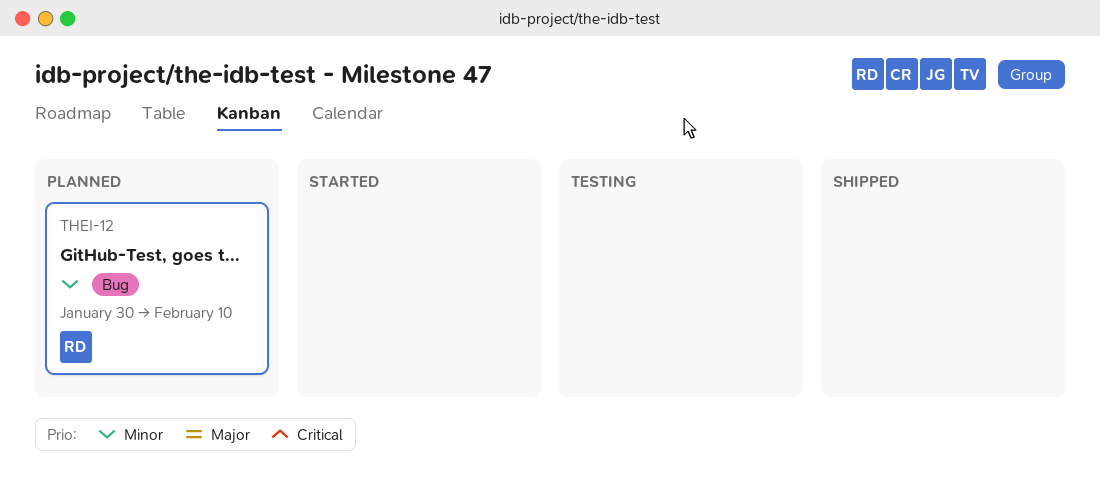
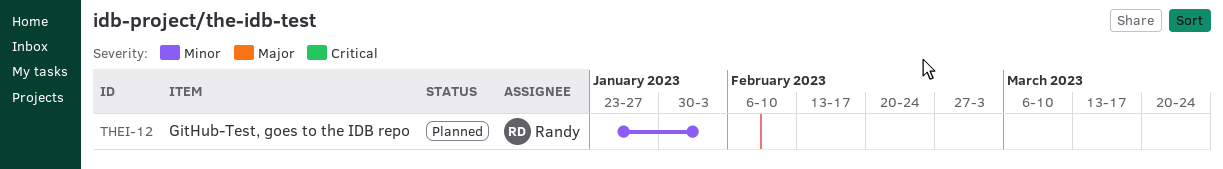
THEI-12, start: Jan 30 -> Jan 23
THEI-12, due: Feb 10 -> Feb 3

